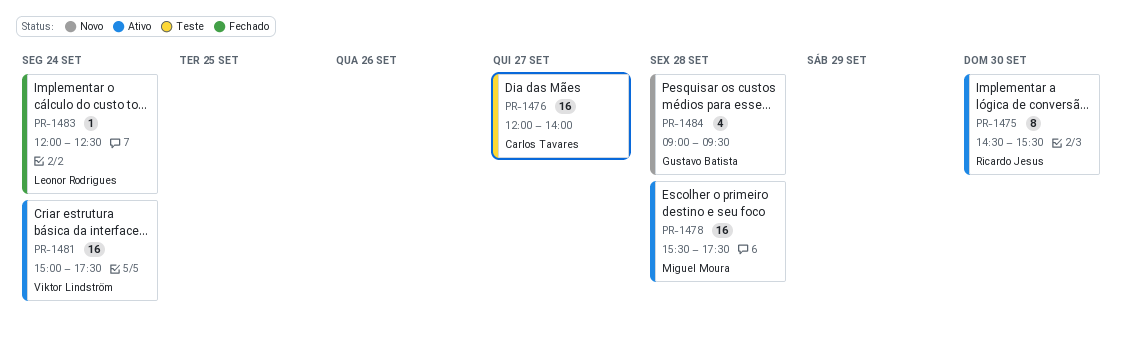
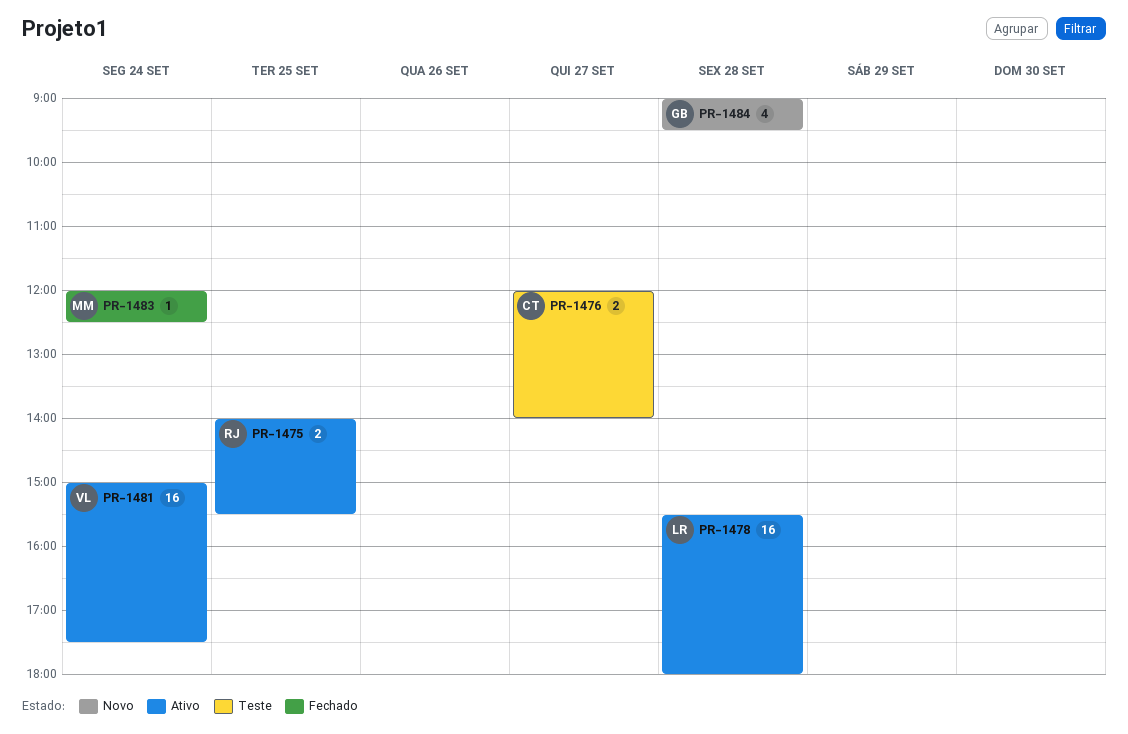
PR-1475, estimate: 8 -> 2
PR-1475, day: Sep 30 -> Sep 25
PR-1475, begins: 14:30 -> 14:00
PR-1476, estimate: 16 -> 2
PR-1478, owner: Miguel Moura -> Leonor Rodrigues
PR-1478, ends: 17:30 -> 18:00
PR-1483, owner: Leonor Rodrigues -> Miguel Moura

